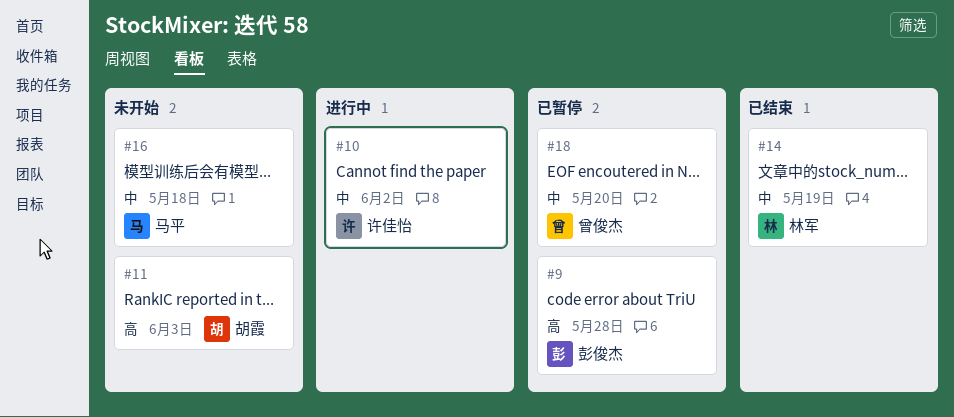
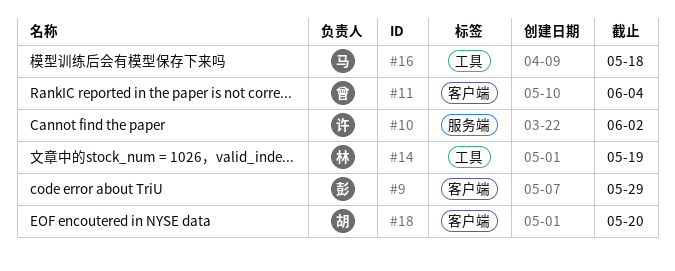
#9, due: May 28 -> May 29
#11, owner: 胡霞 -> 曾俊杰
#11, due: Jun 3 -> Jun 4
#18, owner: 曾俊杰 -> 胡霞

